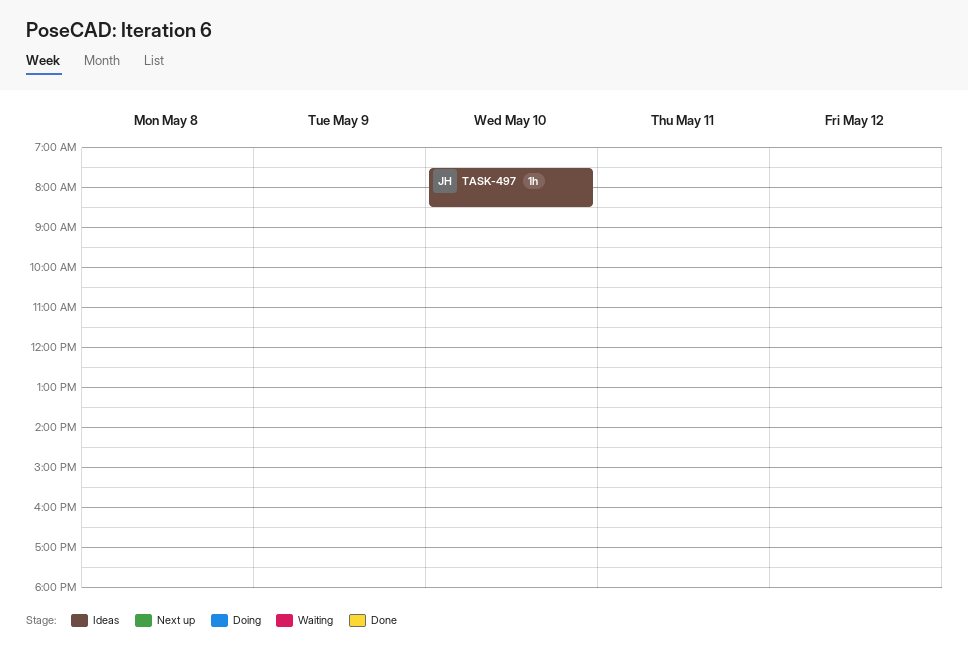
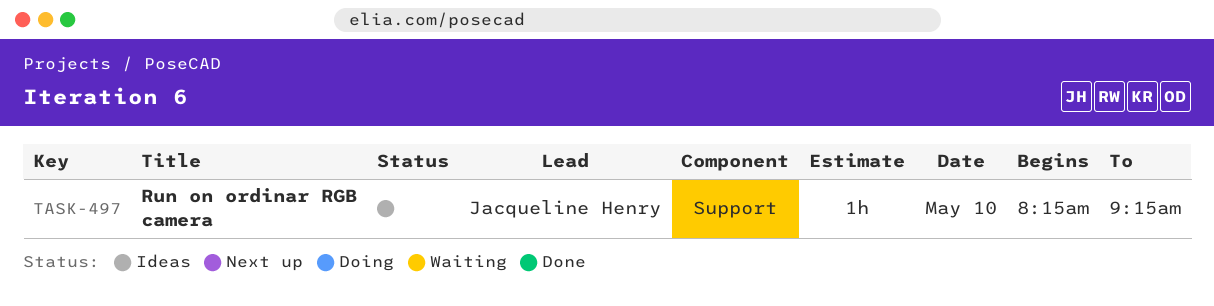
TASK-497, begins: 07:30 -> 08:15
TASK-497, ends: 08:30 -> 09:15

